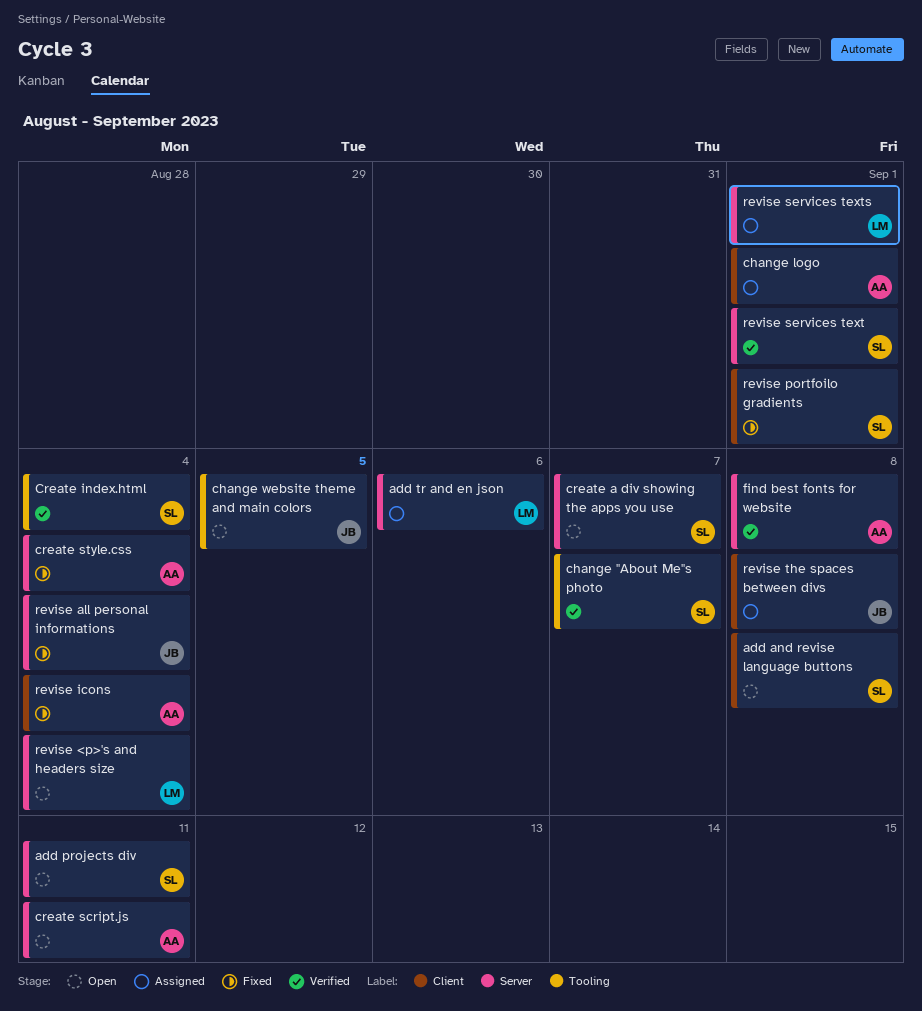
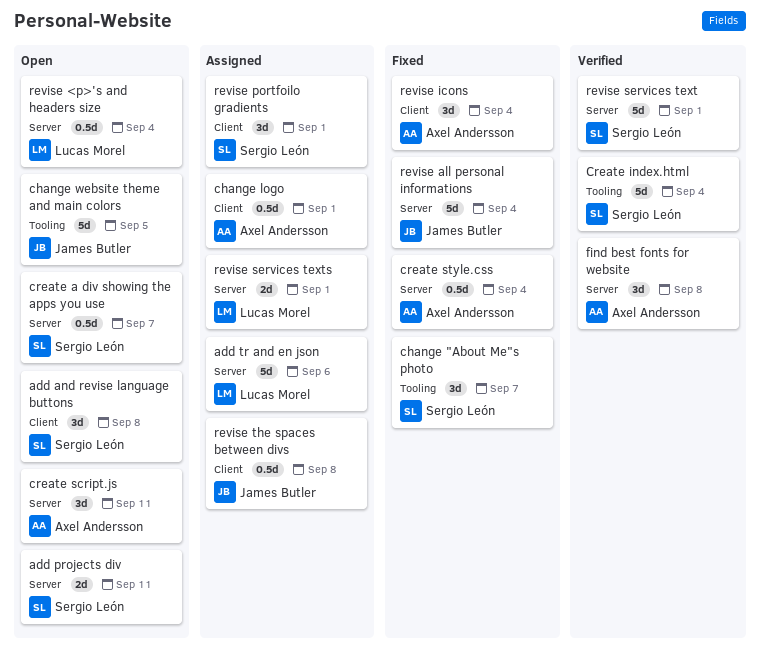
change "About Me"s photo, status: Verified -> Fixed
revise portfoilo gradients, status: Fixed -> Assigned

